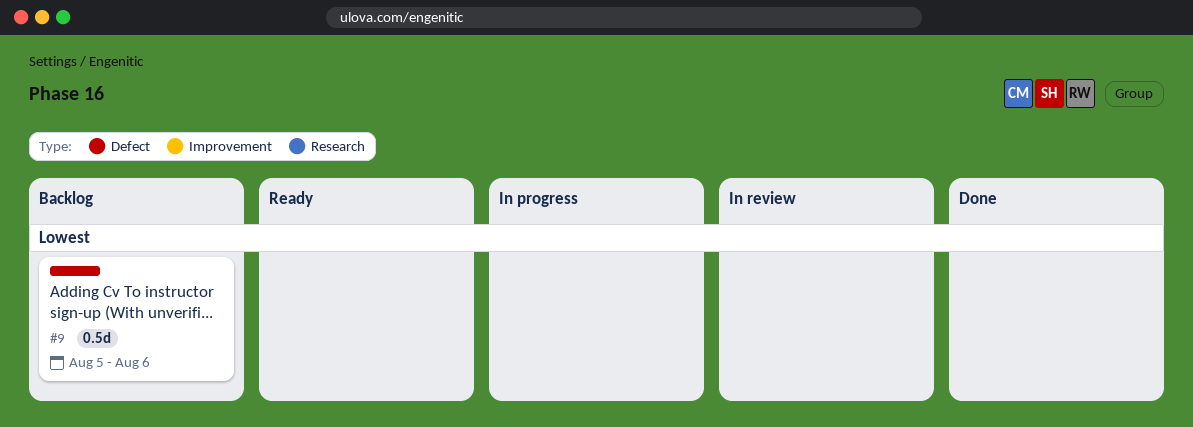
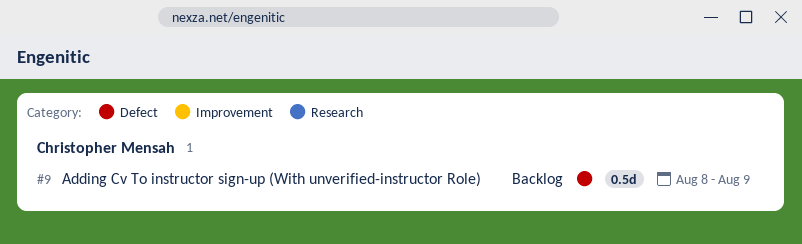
#9, start: Aug 5 -> Aug 8
#9, due: Aug 6 -> Aug 9

